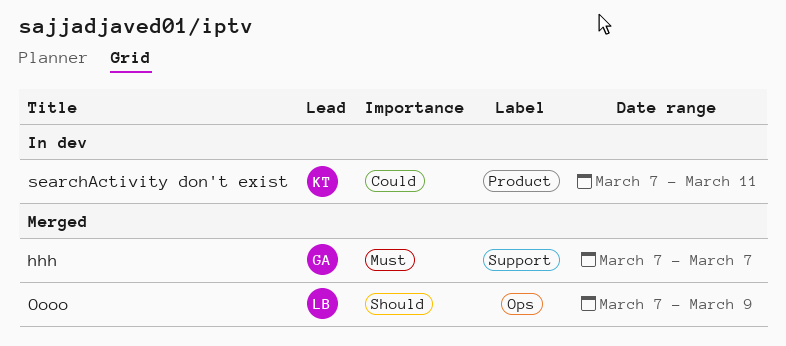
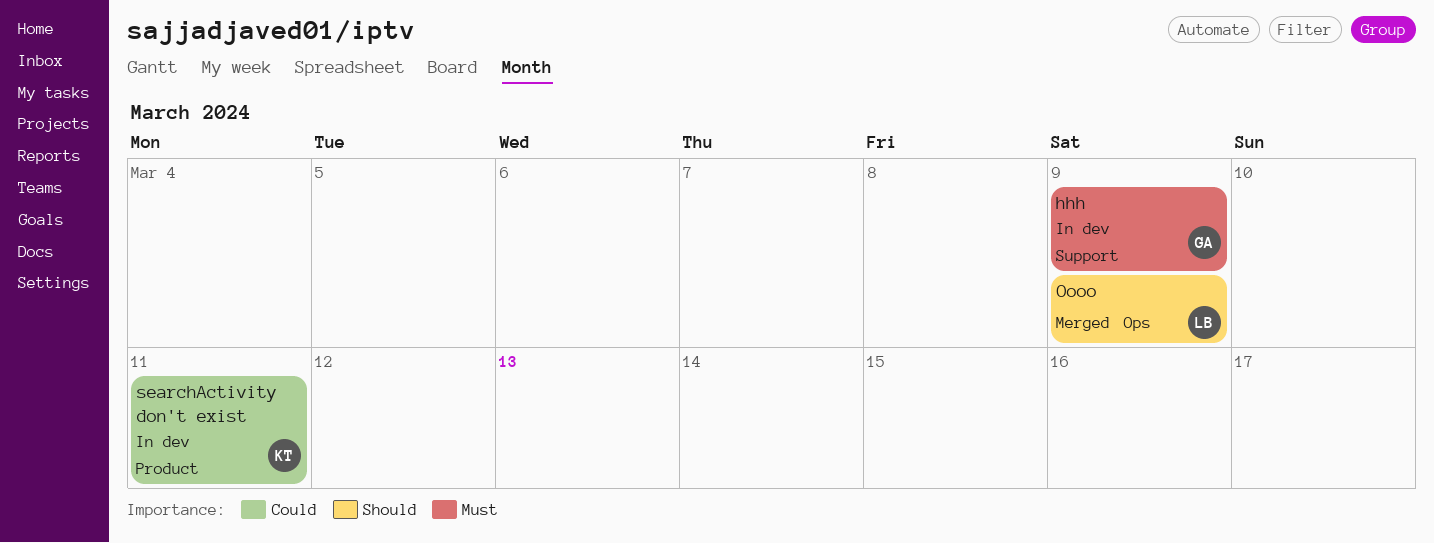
hhh, status: Merged -> In dev
hhh, due: Mar 7 -> Mar 9

